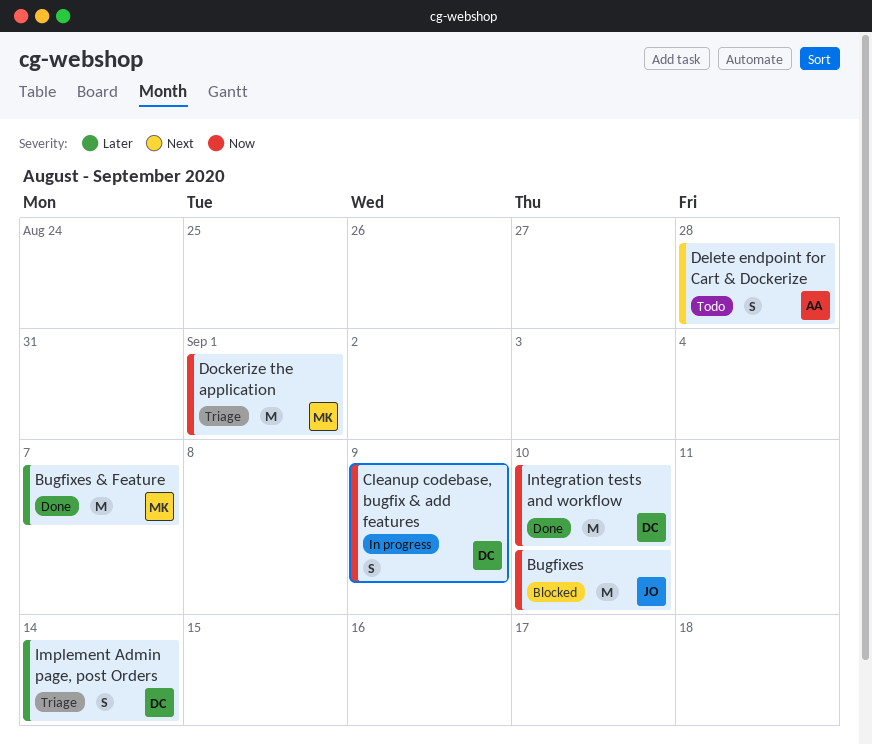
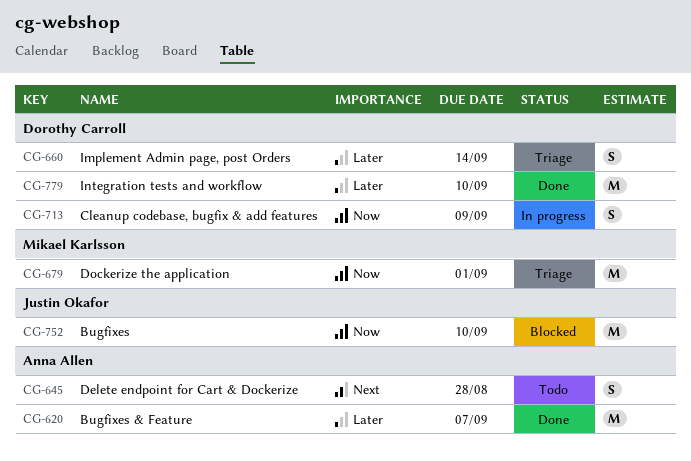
Bugfixes & Feature, owner: Mikael Karlsson -> Anna Allen
Integration tests and workflow, priority: Now -> Later

